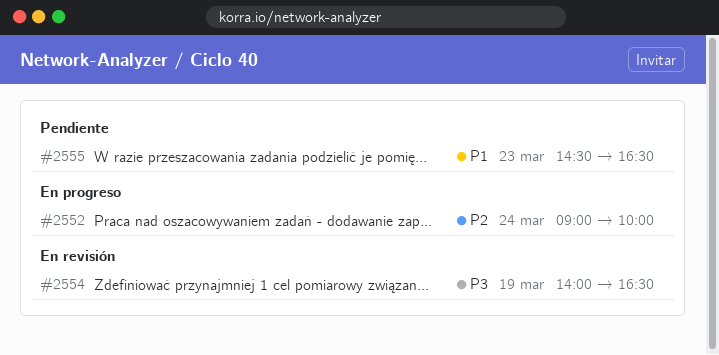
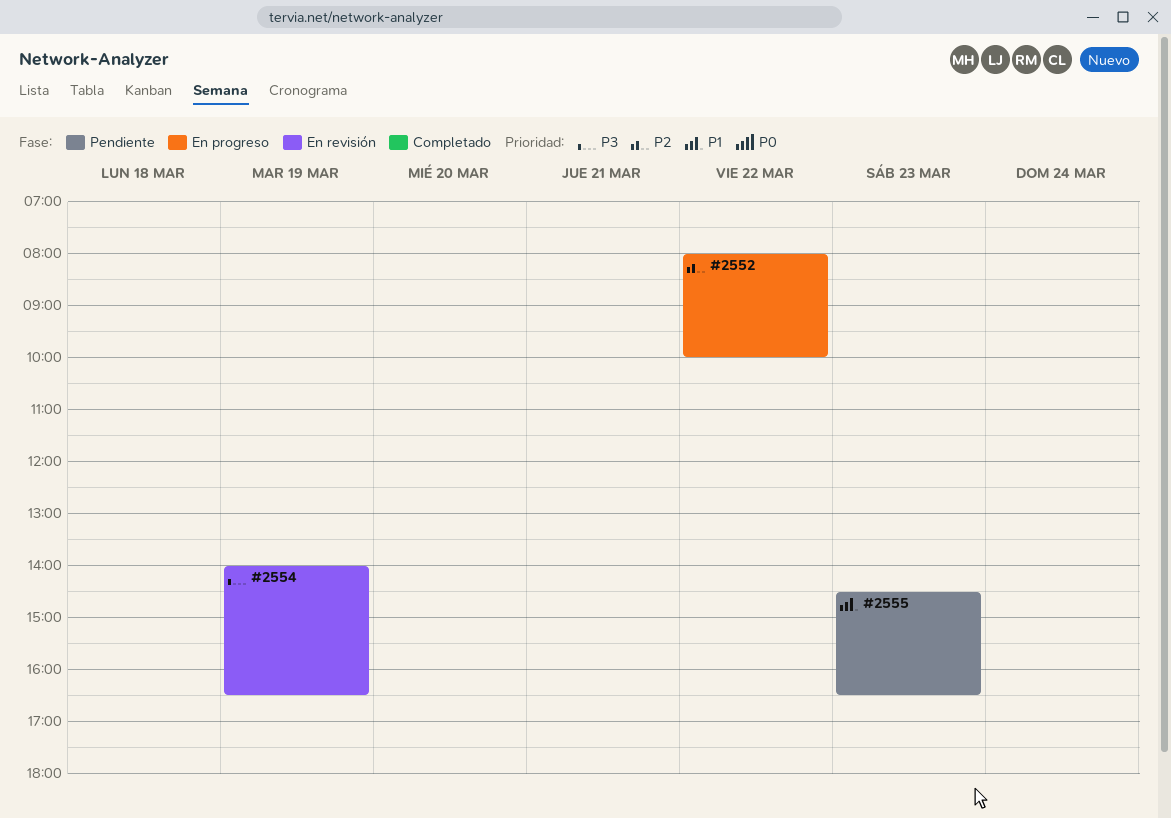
#2552, day: Mar 24 -> Mar 22
#2552, begins: 09:00 -> 08:00

